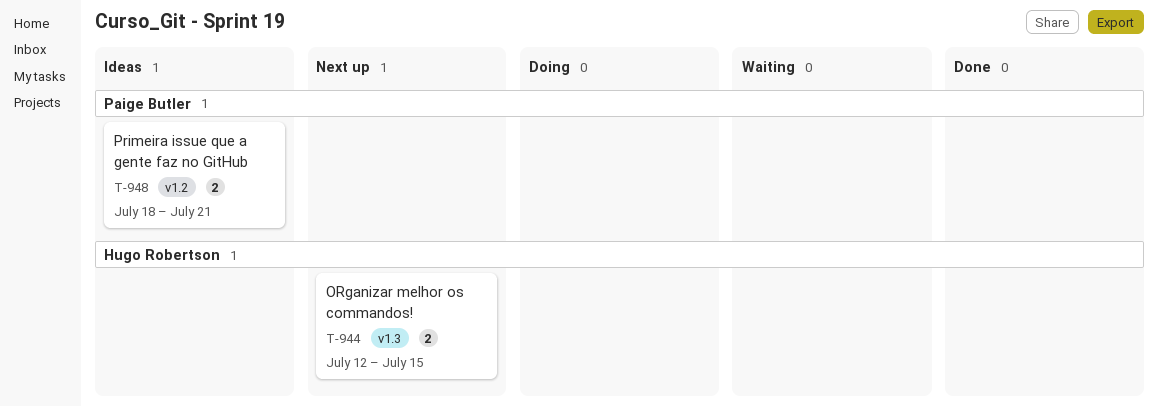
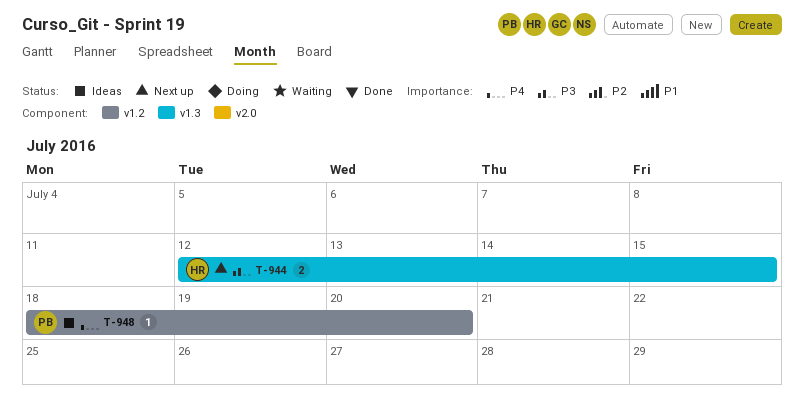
T-948, estimate: 2 -> 1
T-948, due: Jul 21 -> Jul 20

